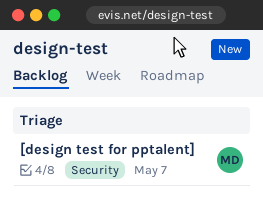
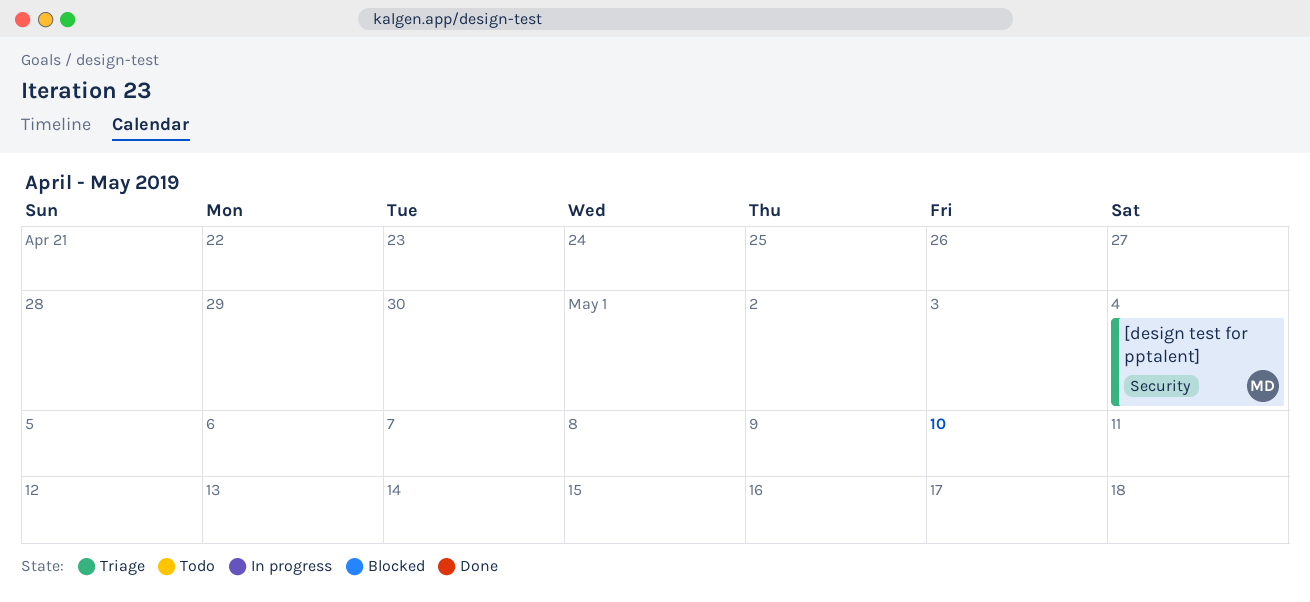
[design test for pptalent], due: May 7 -> May 4

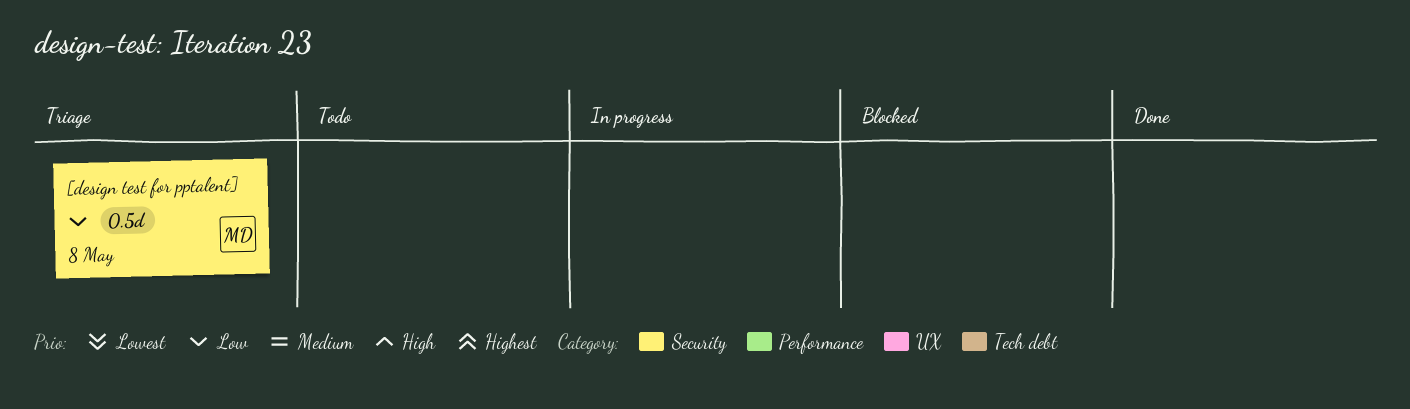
[design test for pptalent], due: May 4 -> May 8

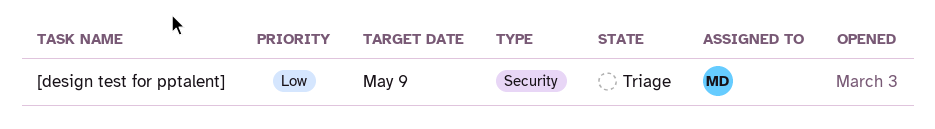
[design test for pptalent], due: May 8 -> May 9

